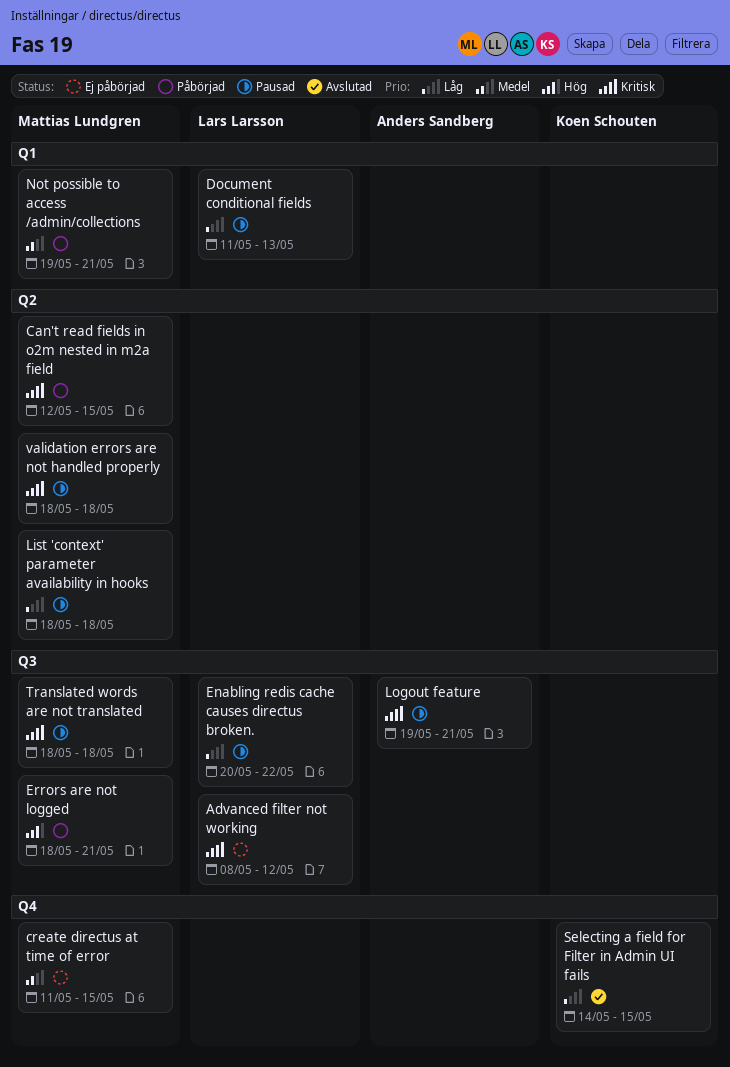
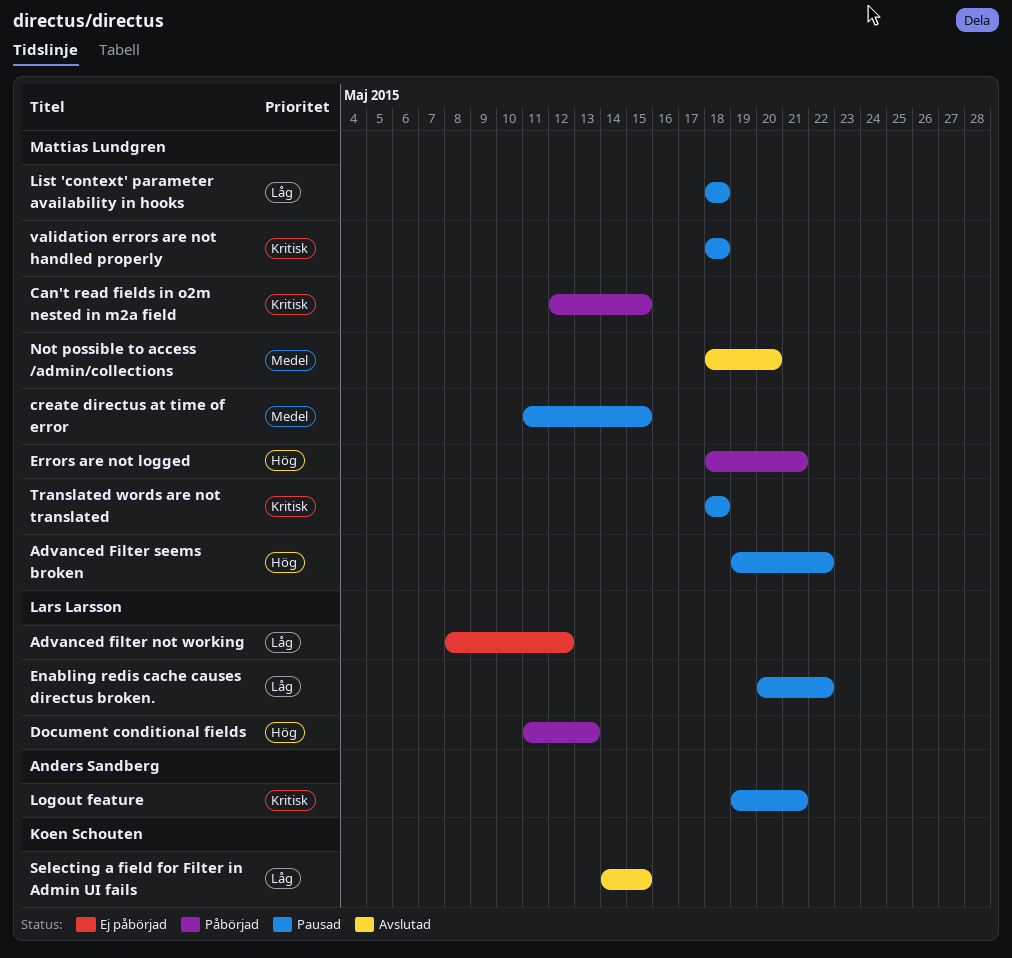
Advanced filter not working, priority: Kritisk -> Låg
Advanced Filter seems broken: none -> present
create directus at time of error, status: Ej påbörjad -> Pausad
Document conditional fields, status: Pausad -> Påbörjad
Document conditional fields, priority: Låg -> Hög
Not possible to access /admin/collections, status: Påbörjad -> Avslutad
Not possible to access /admin/collections, start: May 19 -> May 18
Not possible to access /admin/collections, due: May 21 -> May 20

